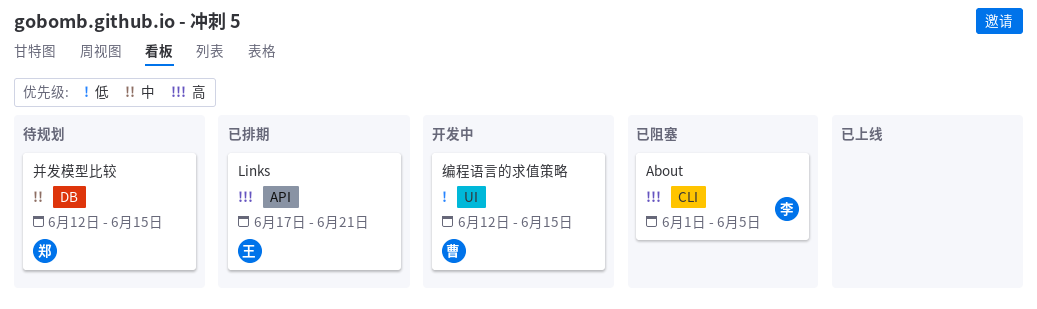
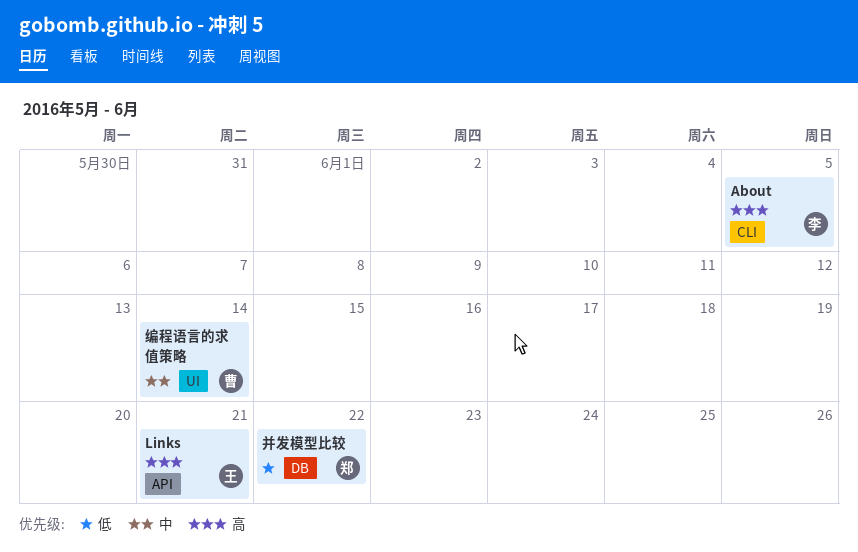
并发模型比较, priority: 中 -> 低
并发模型比较, due: Jun 15 -> Jun 22
编程语言的求值策略, priority: 低 -> 中
编程语言的求值策略, due: Jun 15 -> Jun 14

